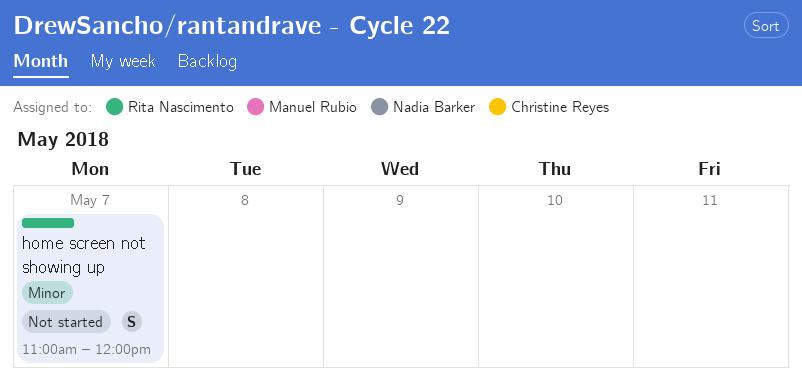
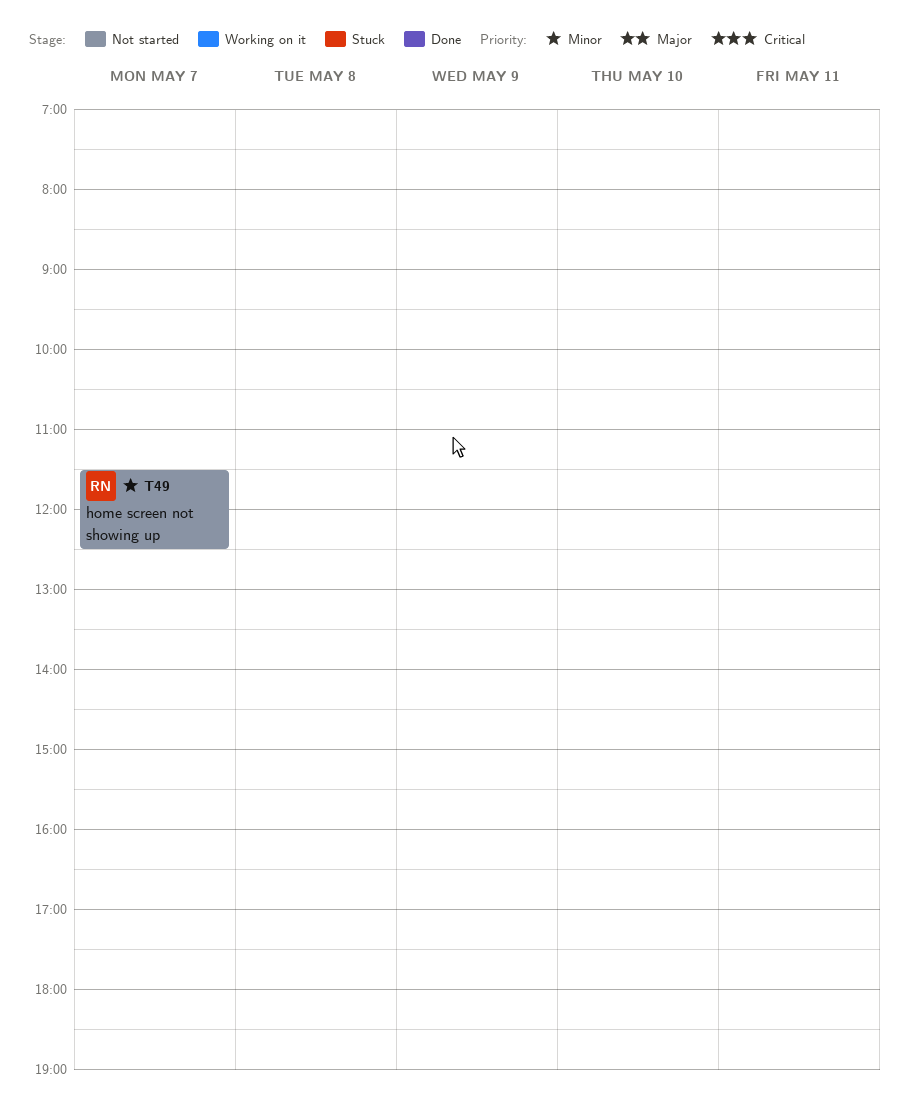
home screen not showing up, begins: 11:00 -> 11:30
home screen not showing up, ends: 12:00 -> 12:30

